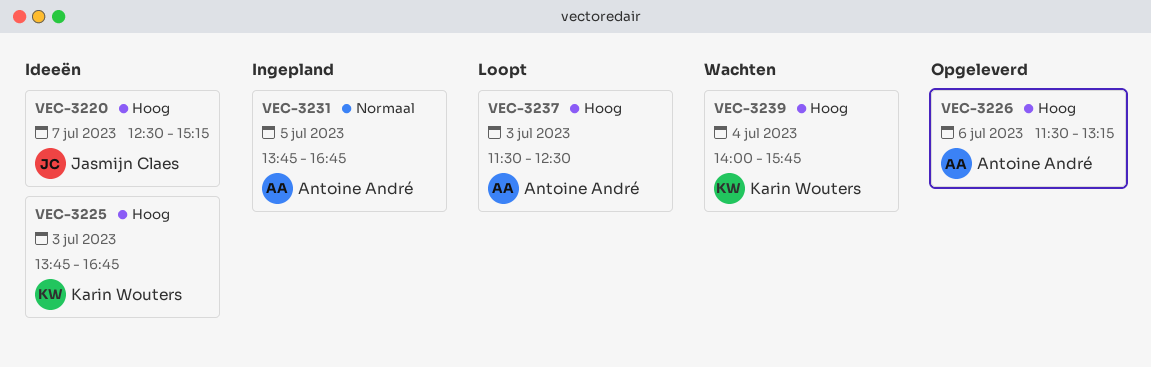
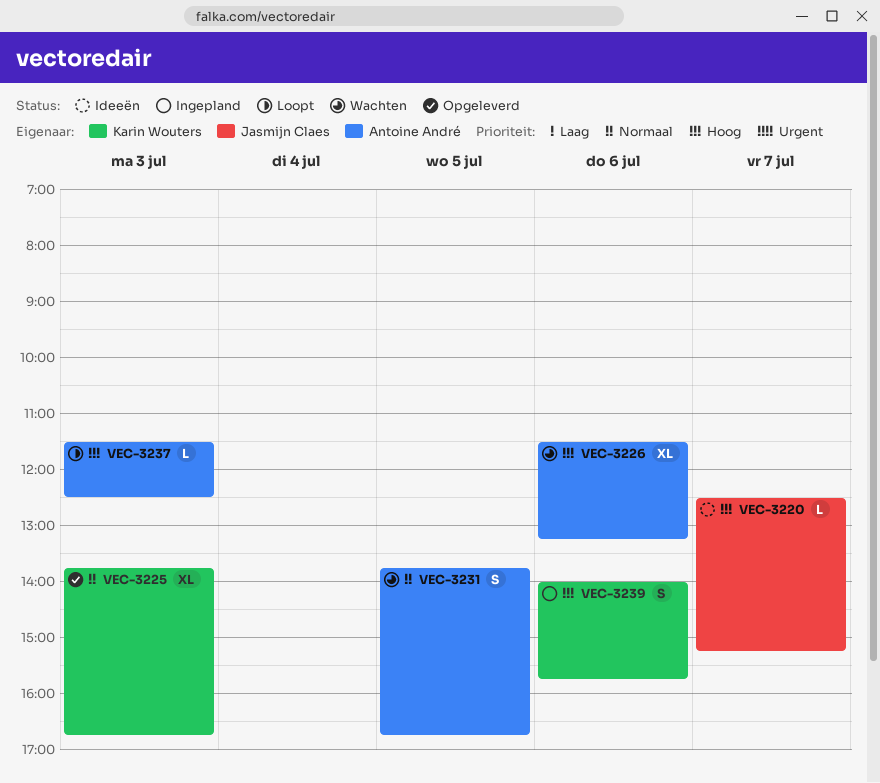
VEC-3225, status: Ideeën -> Opgeleverd
VEC-3225, priority: Hoog -> Normaal
VEC-3226, status: Opgeleverd -> Wachten
VEC-3231, status: Ingepland -> Wachten
VEC-3239, status: Wachten -> Ingepland
VEC-3239, day: Jul 4 -> Jul 6

